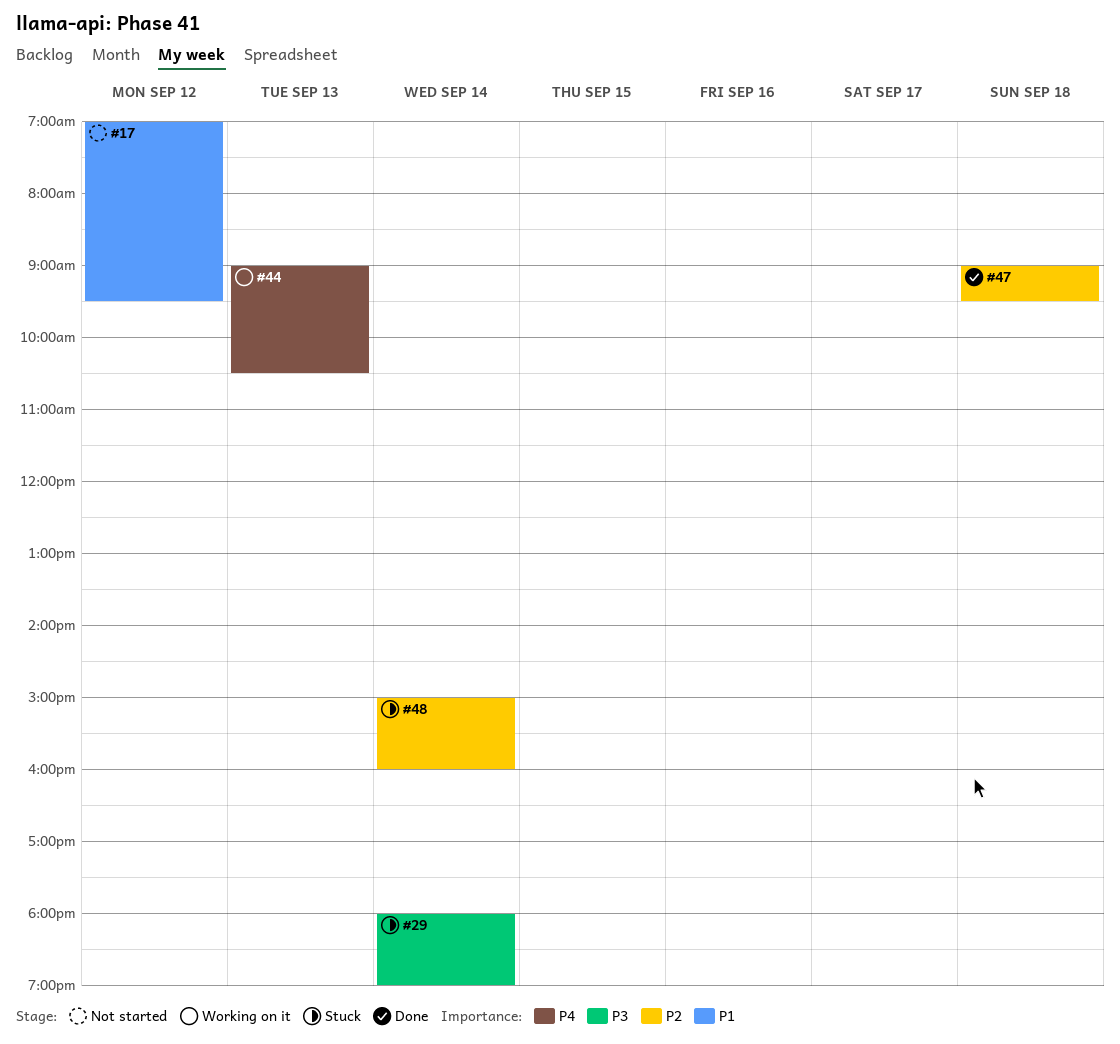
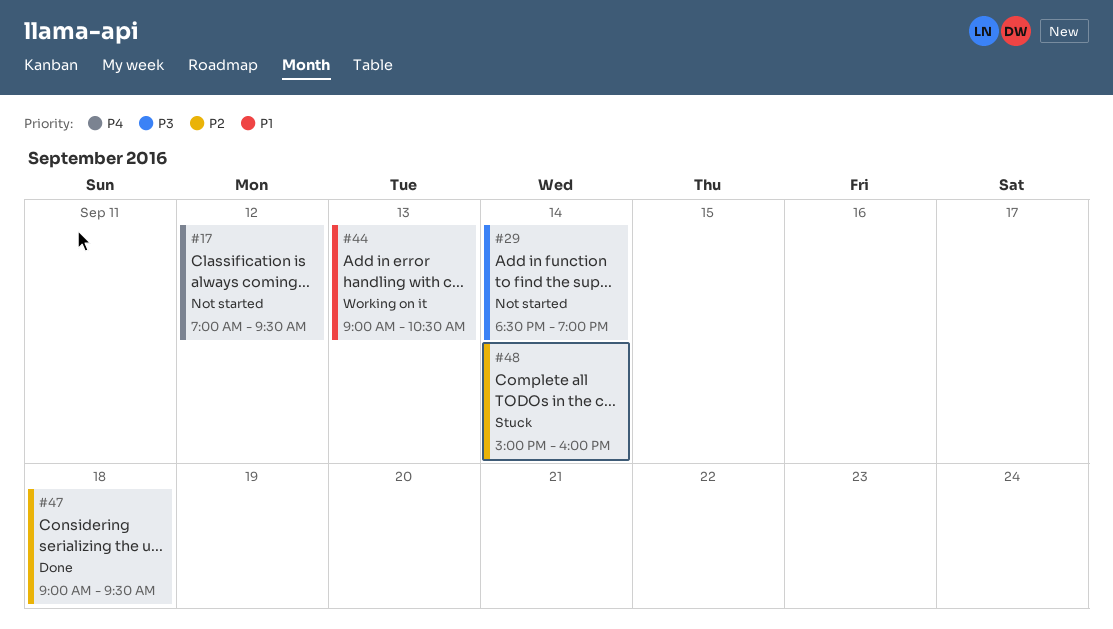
#17, priority: P1 -> P4
#29, status: Stuck -> Not started
#29, begins: 18:00 -> 18:30
#44, priority: P4 -> P1

